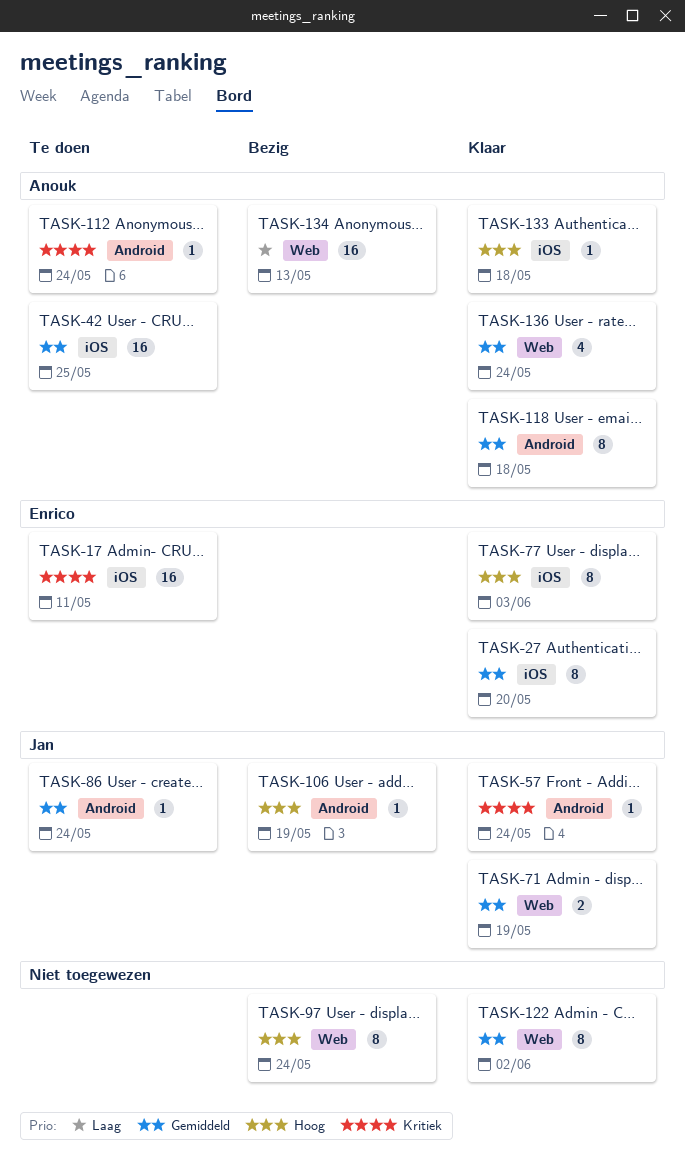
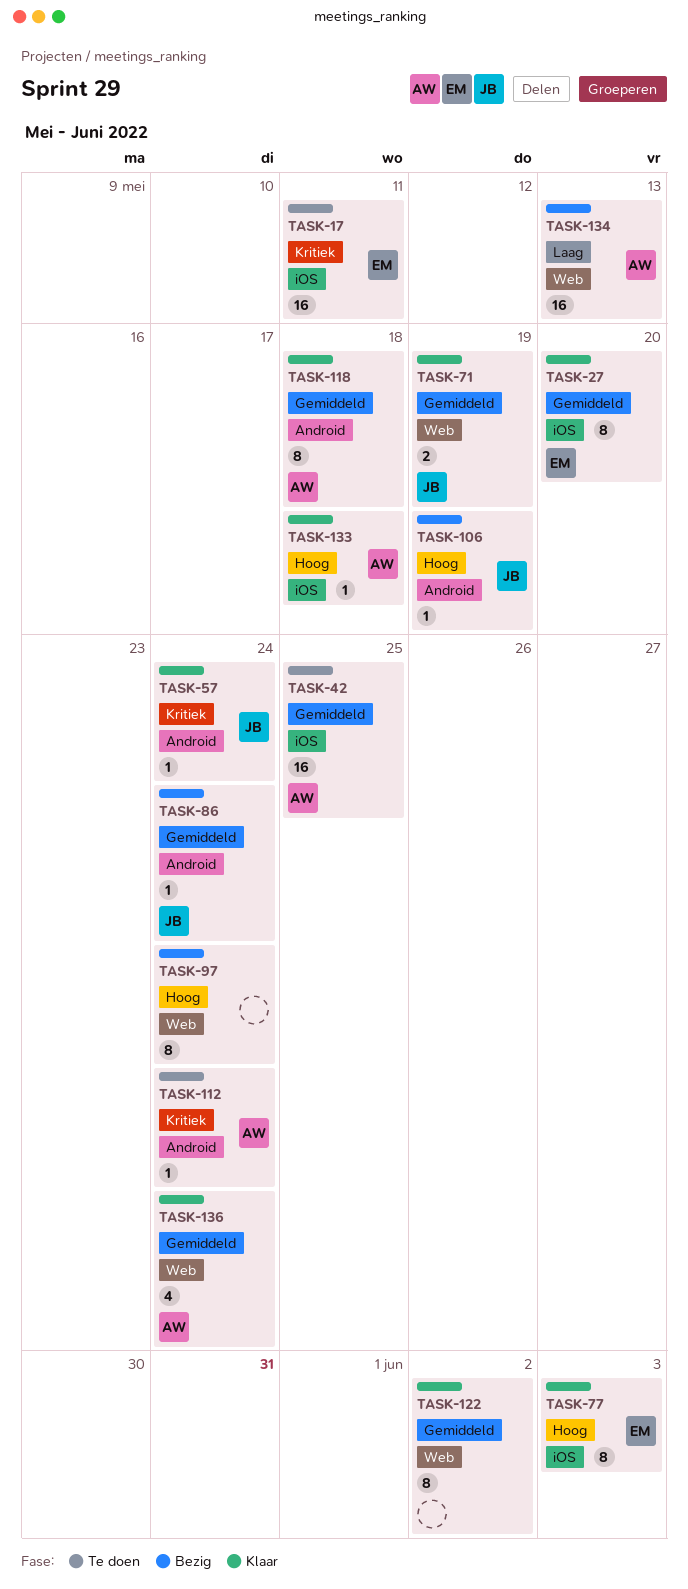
TASK-86, status: Te doen -> Bezig

